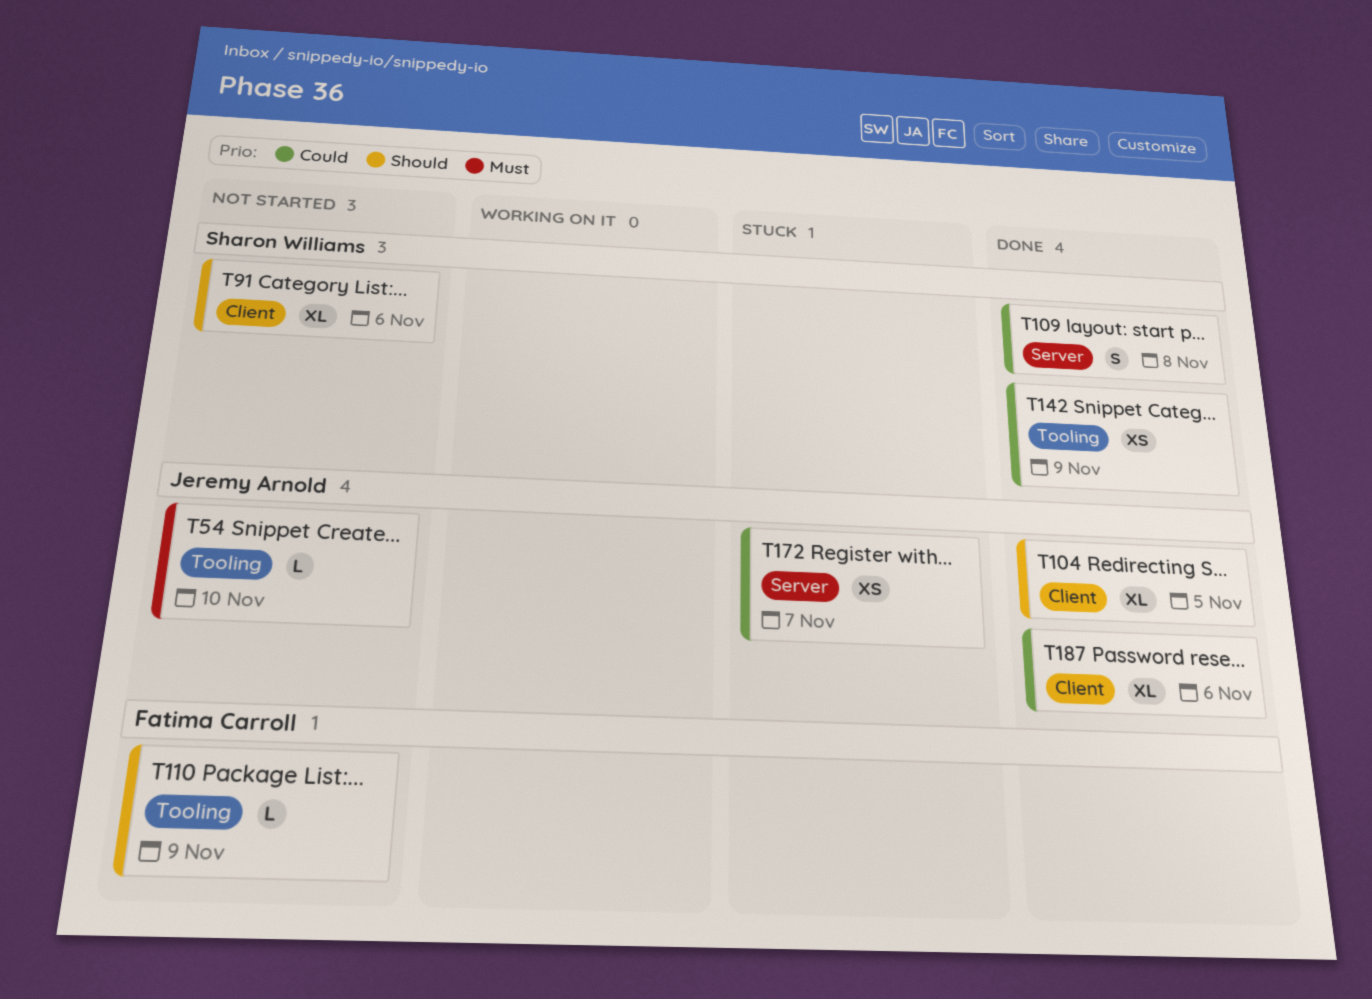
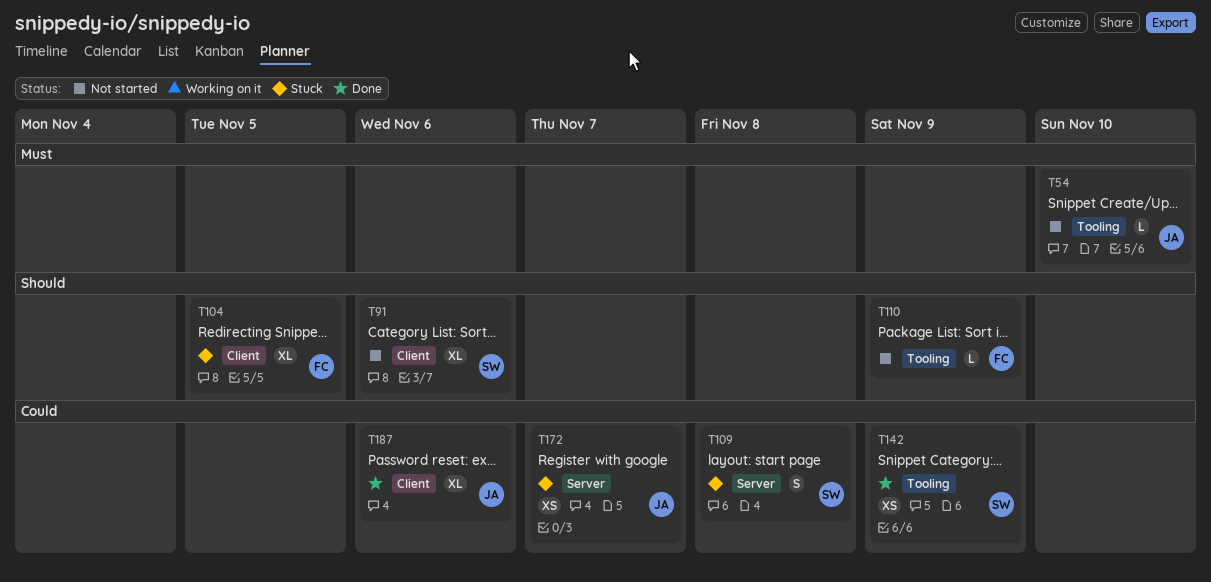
T104, status: Done -> Stuck
T104, owner: Jeremy Arnold -> Fatima Carroll
T109, status: Done -> Stuck

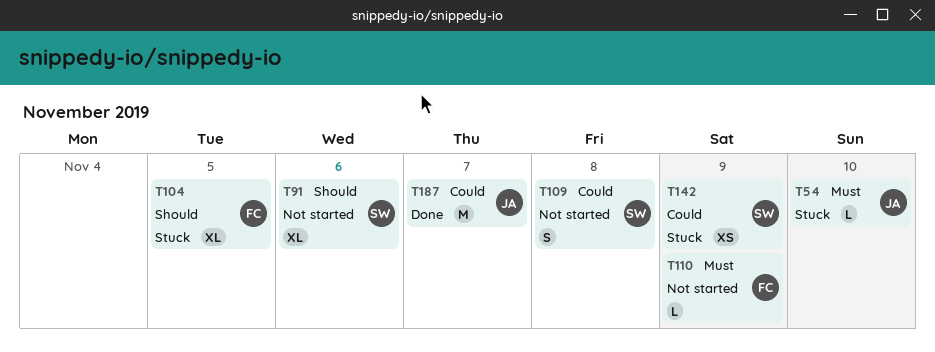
T54, status: Not started -> Stuck
T109, status: Stuck -> Not started
T110, priority: Should -> Must
T142, status: Done -> Stuck
T172: present -> none
T187, estimate: XL -> M
T187, due: Nov 6 -> Nov 7

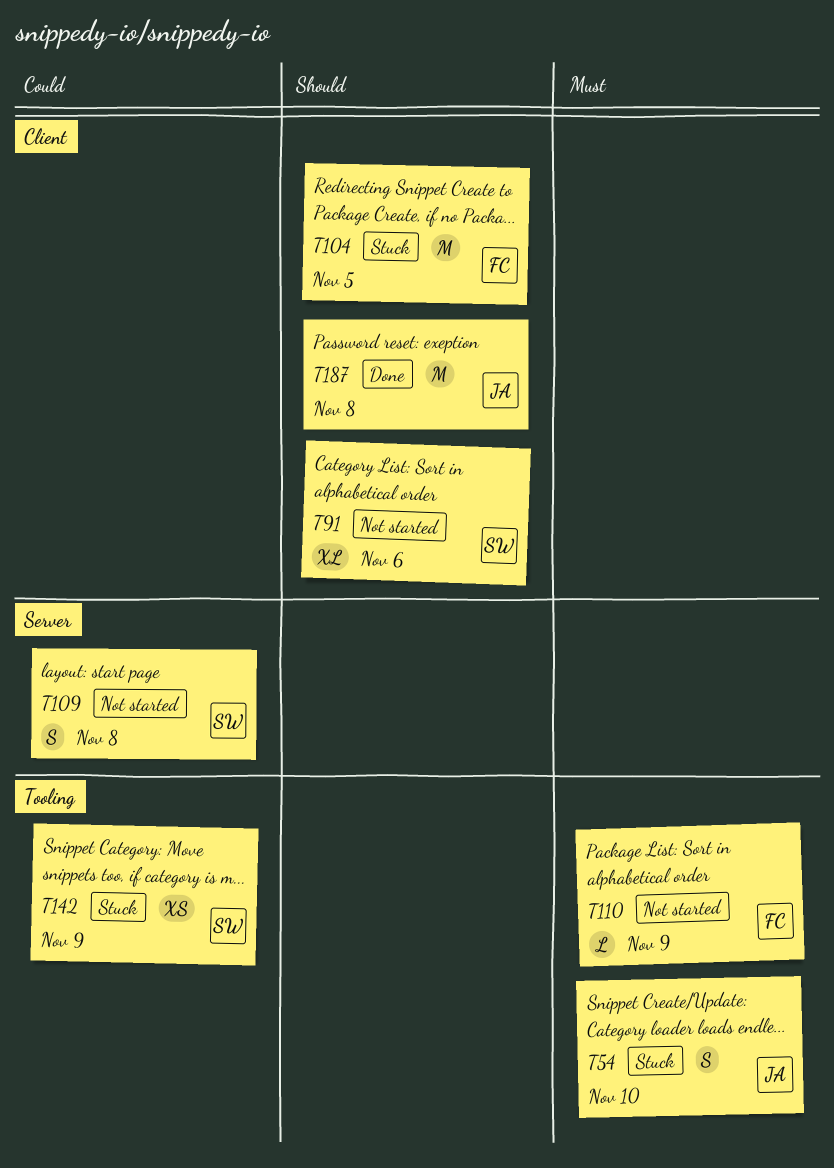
T54, estimate: L -> S
T104, estimate: XL -> M
T187, priority: Could -> Should
T187, due: Nov 7 -> Nov 8

